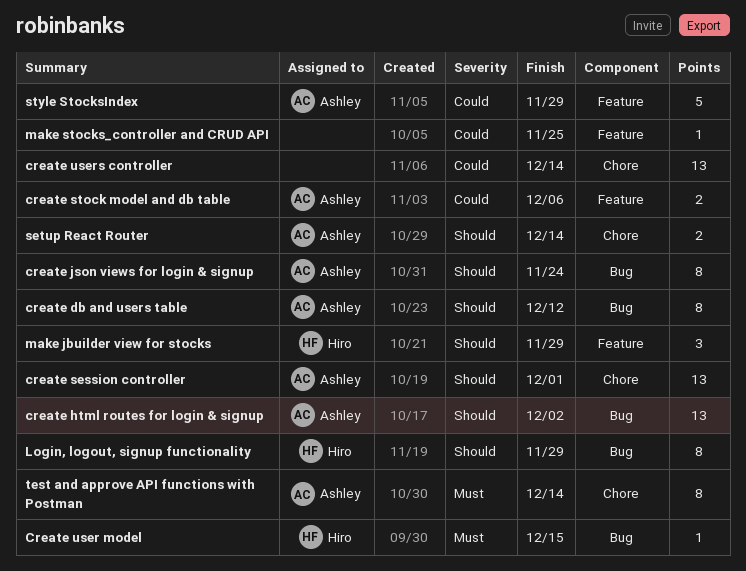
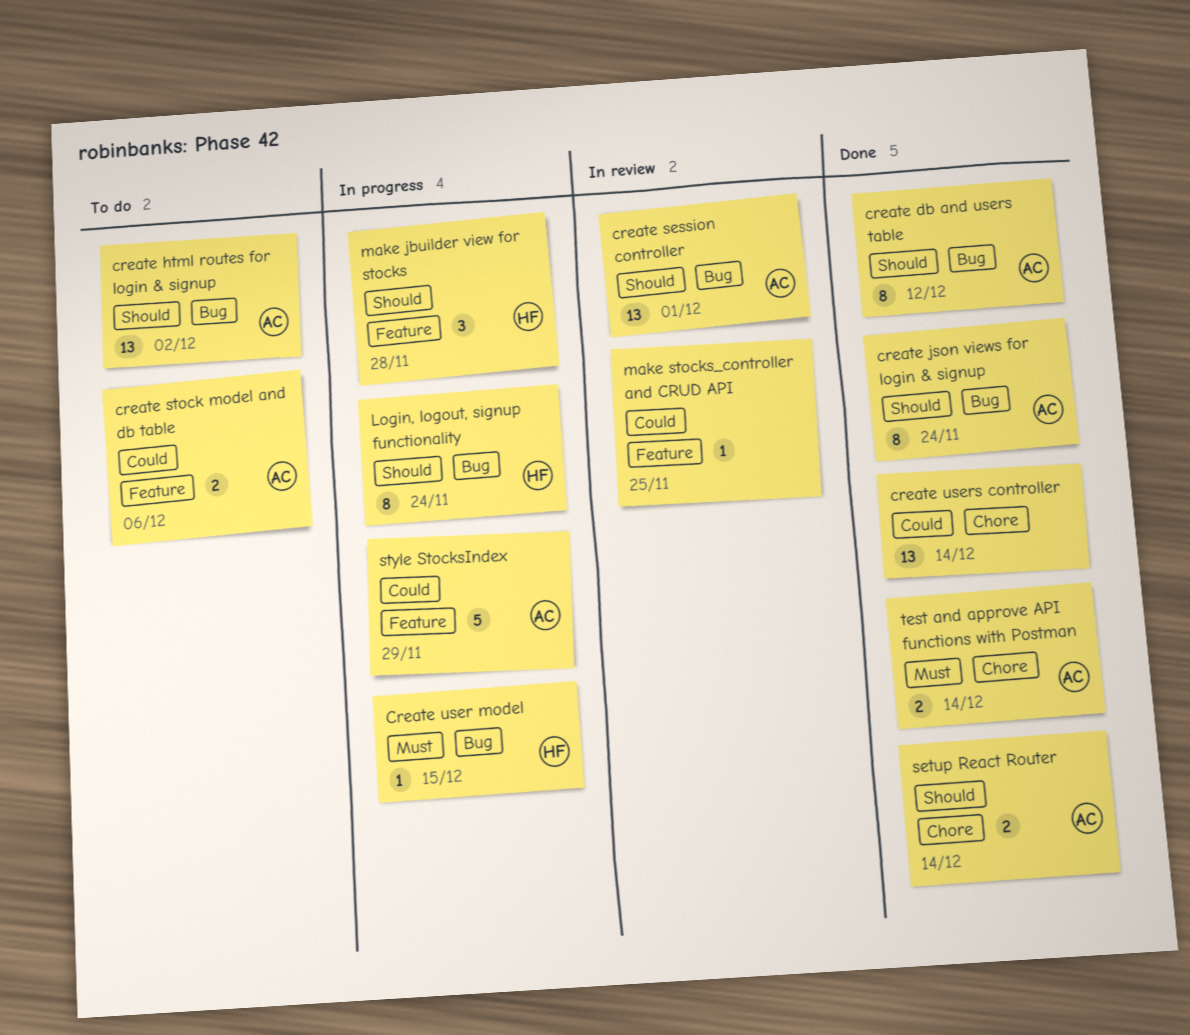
create session controller, label: Chore -> Bug
Login, logout, signup functionality, due: Nov 29 -> Nov 24
make jbuilder view for stocks, due: Nov 29 -> Nov 28
test and approve API functions with Postman, estimate: 8 -> 2

